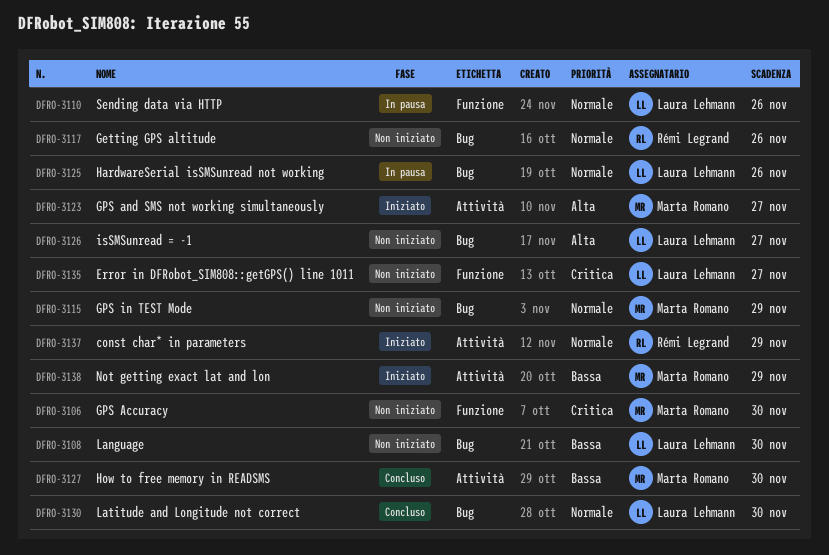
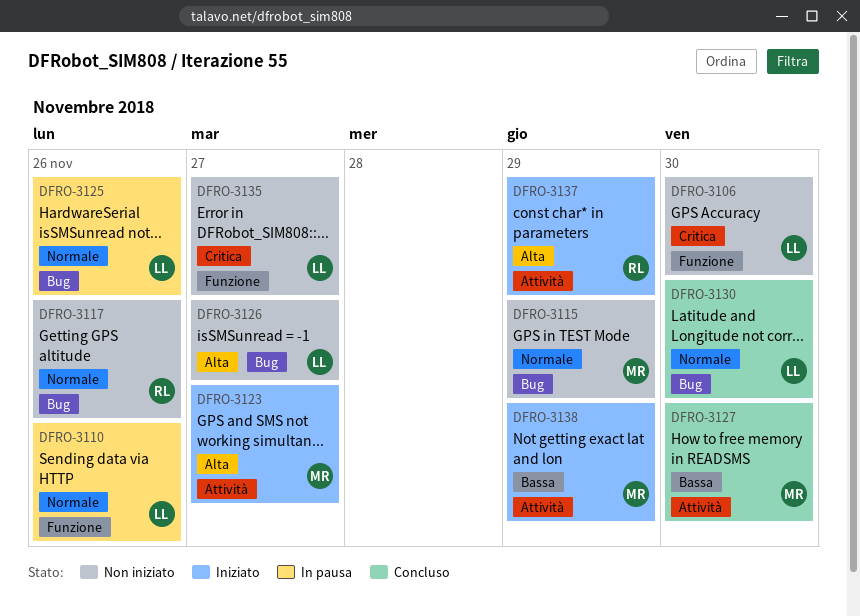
DFRO-3106, owner: Marta Romano -> Laura Lehmann
DFRO-3108: present -> none
DFRO-3137, priority: Normale -> Alta

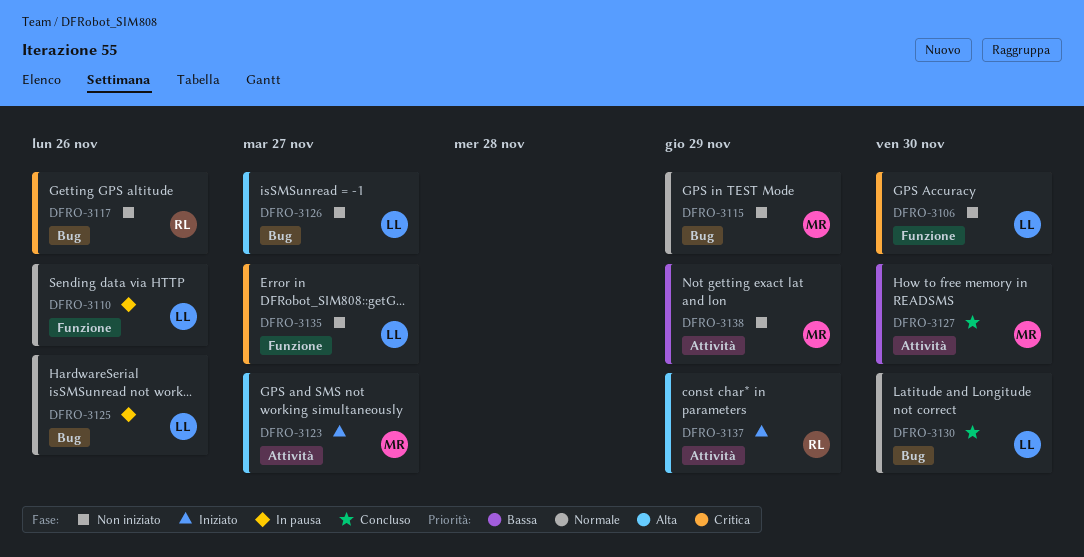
DFRO-3117, priority: Normale -> Critica
DFRO-3138, status: Iniziato -> Non iniziato

